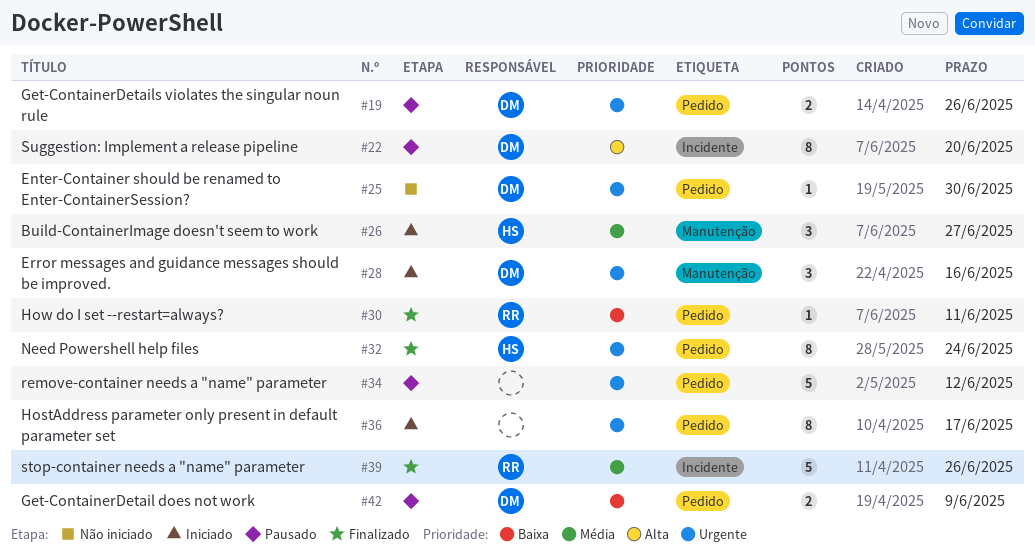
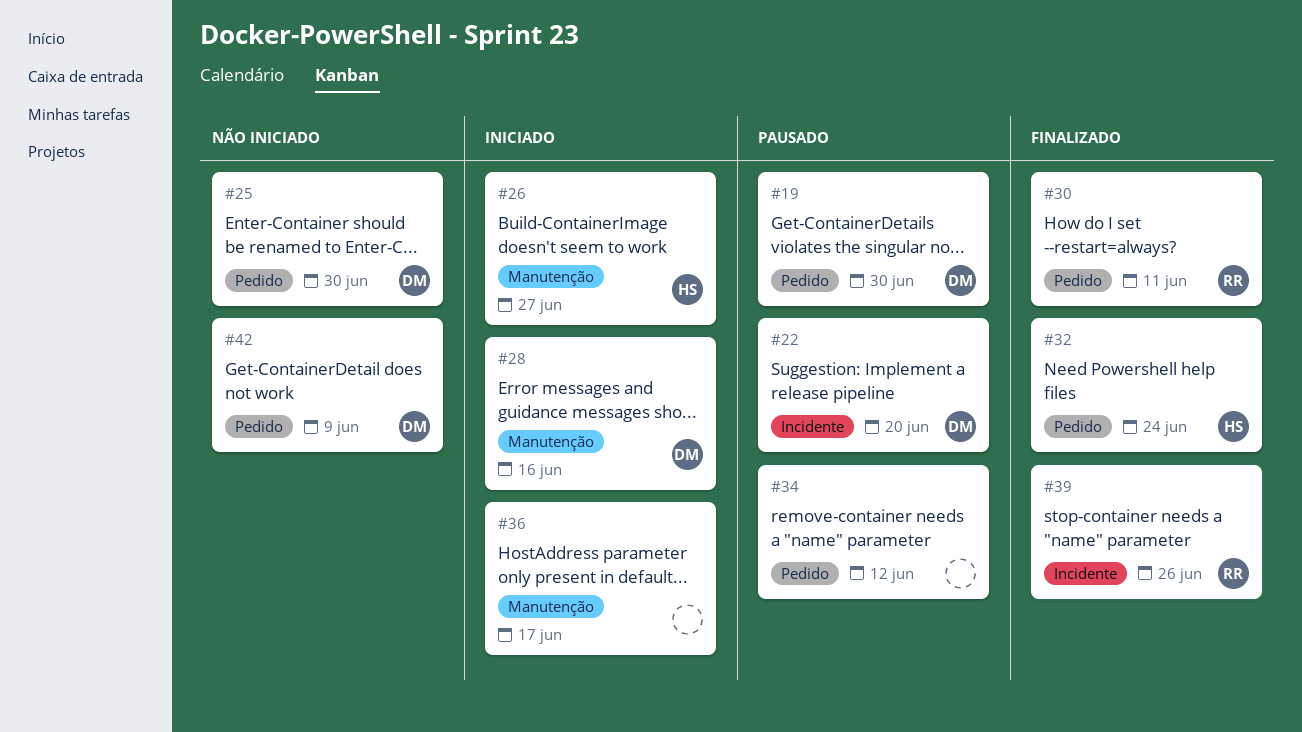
#19, due: Jun 26 -> Jun 30
#36, label: Pedido -> Manutenção
#42, status: Pausado -> Não iniciado

